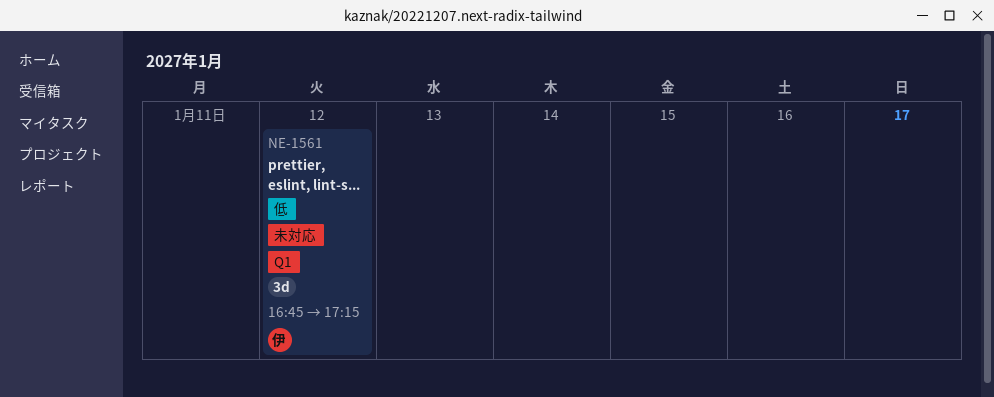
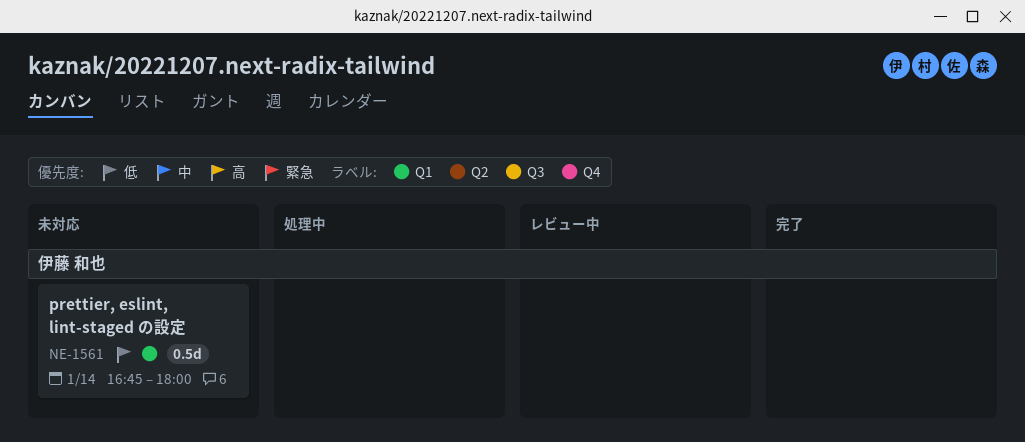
NE-1561, estimate: 3d -> 0.5d
NE-1561, day: Jan 12 -> Jan 14
NE-1561, ends: 17:15 -> 18:00

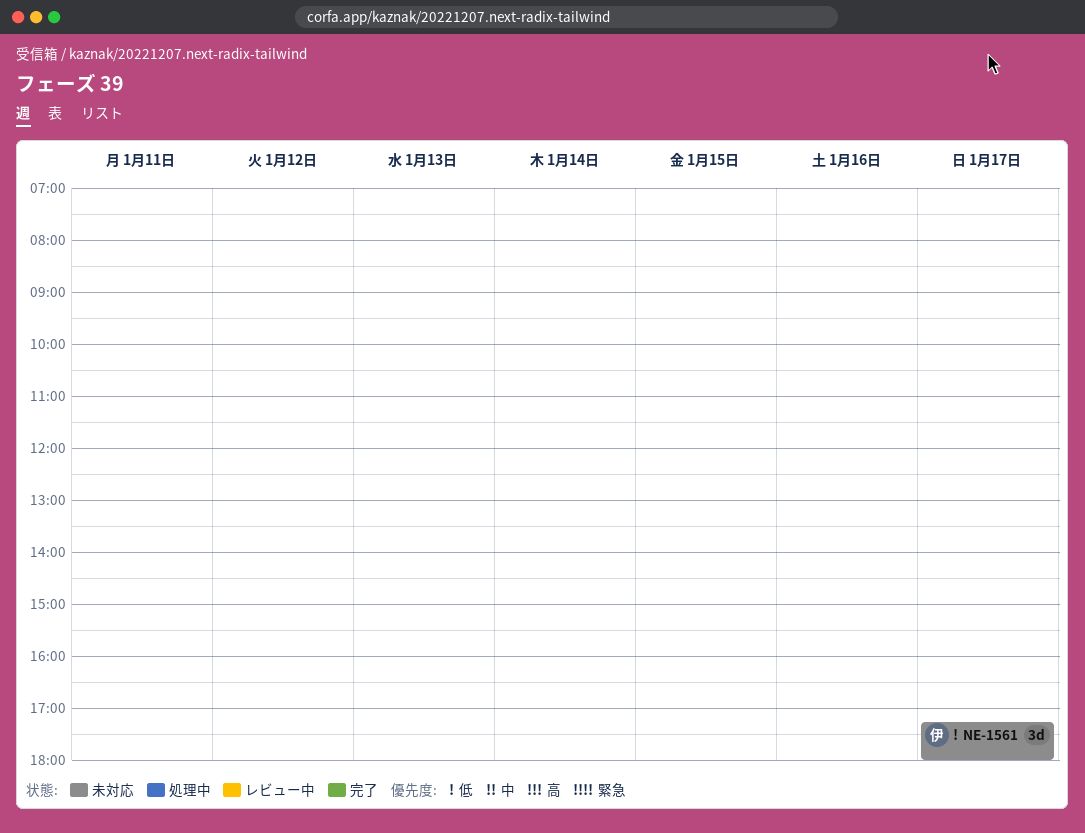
NE-1561, estimate: 0.5d -> 3d
NE-1561, day: Jan 14 -> Jan 17
NE-1561, begins: 16:45 -> 17:15

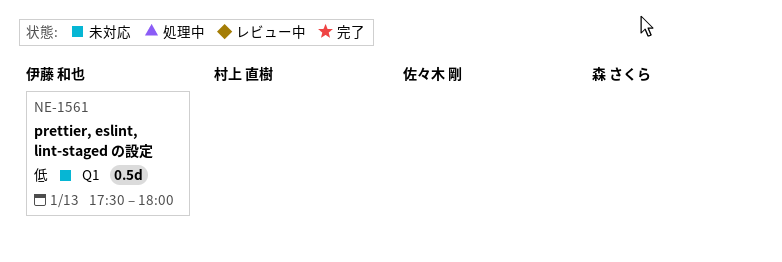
NE-1561, estimate: 3d -> 0.5d
NE-1561, day: Jan 17 -> Jan 13
NE-1561, begins: 17:15 -> 17:30

